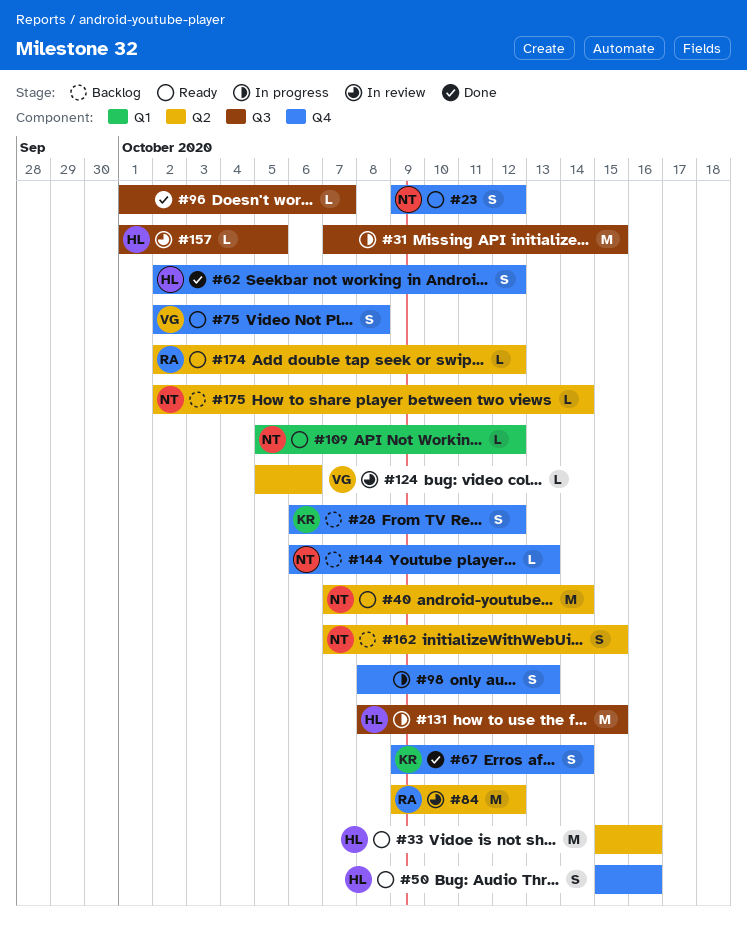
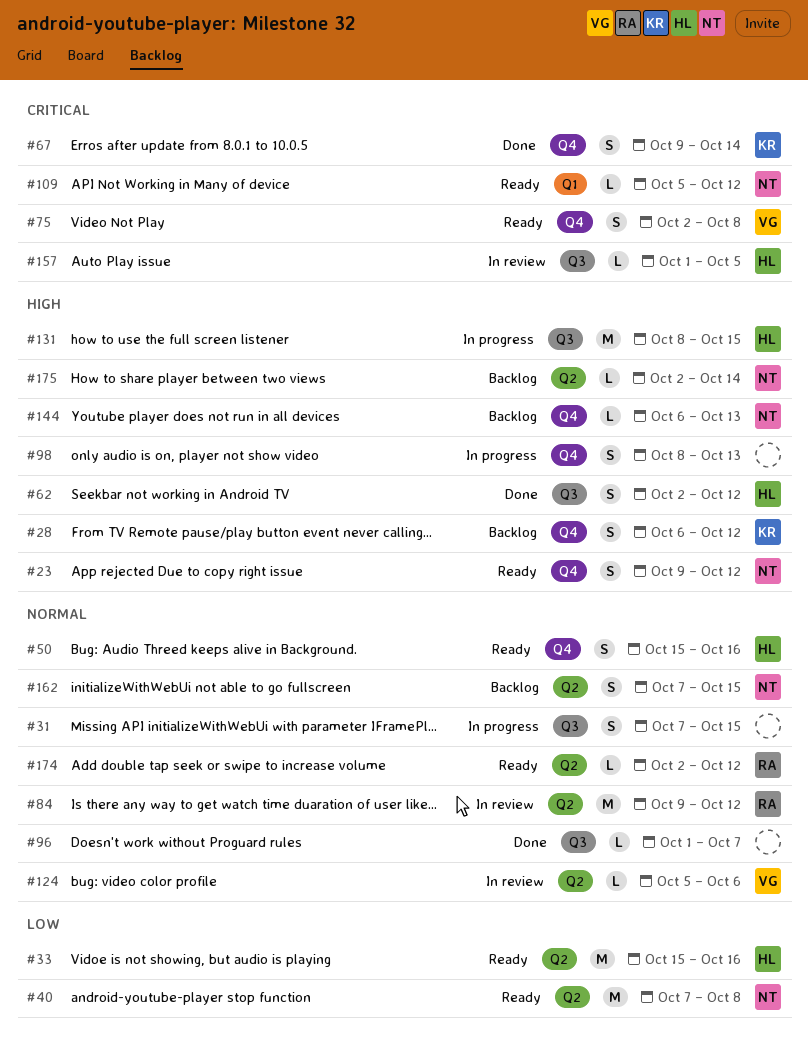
#31, estimate: M -> S
#40, due: Oct 14 -> Oct 8
#62, label: Q4 -> Q3

